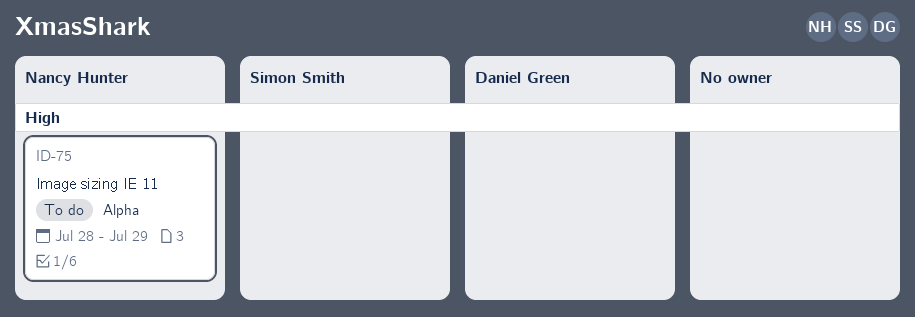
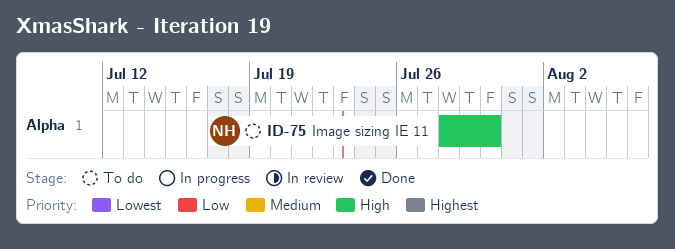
ID-75, due: Jul 29 -> Jul 30

